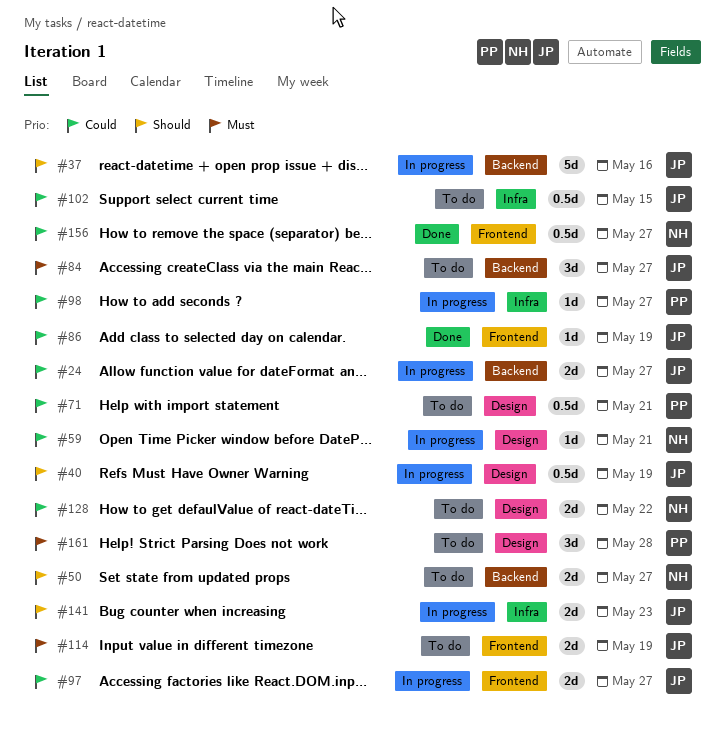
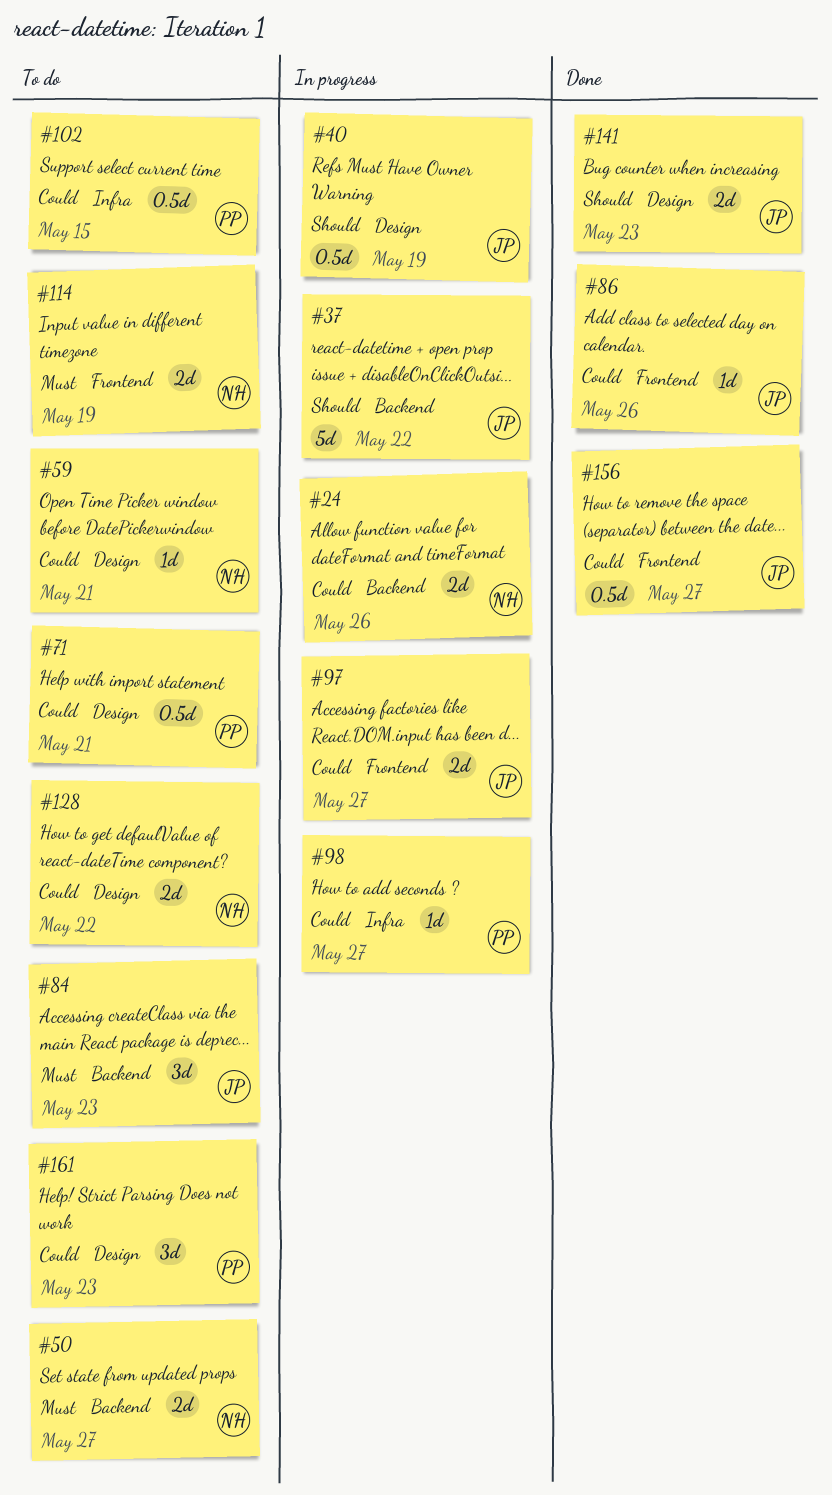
#24, owner: JP -> NH
#24, due: May 27 -> May 26
#37, due: May 16 -> May 22
#50, priority: Should -> Must
#59, status: In progress -> To do
#84, due: May 27 -> May 23
#86, due: May 19 -> May 26
#102, owner: JP -> PP
#114, owner: JP -> NH
#141, status: In progress -> Done
#141, label: Infra -> Design
#156, owner: NH -> JP
#161, priority: Must -> Could
#161, due: May 28 -> May 23

